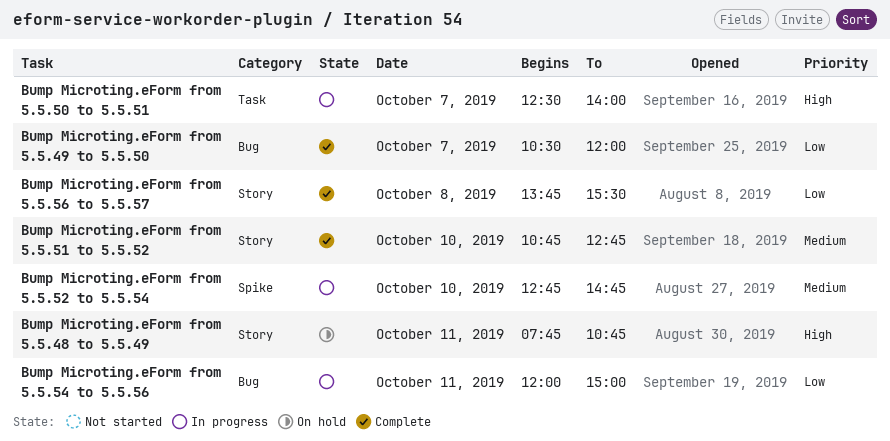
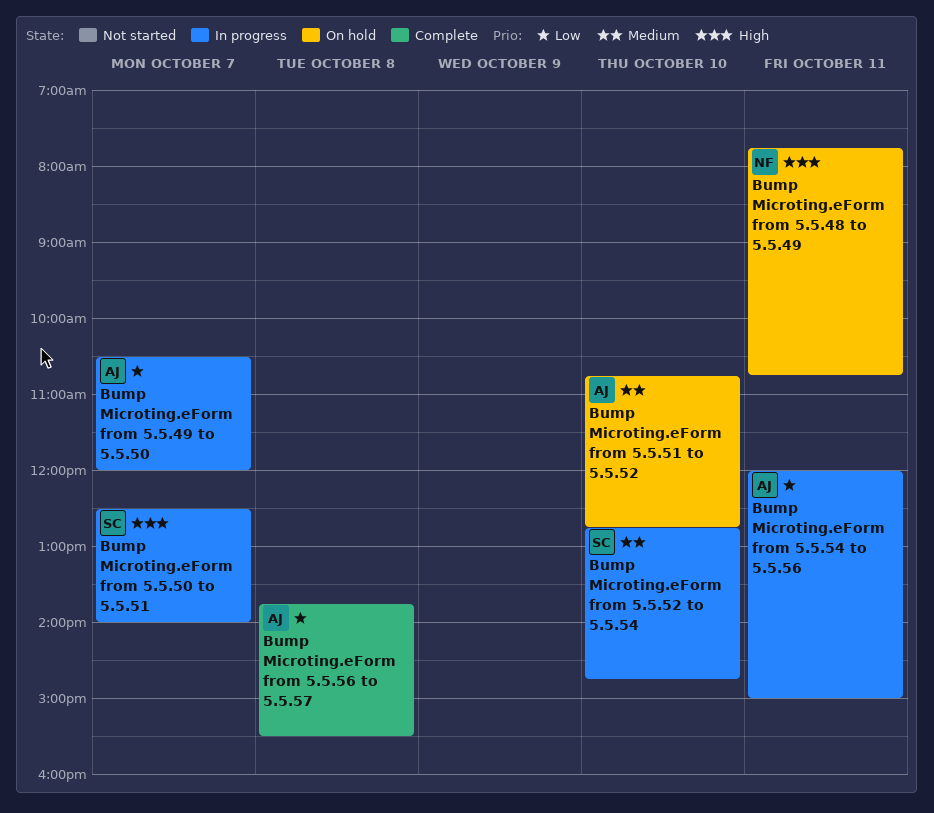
Bump Microting.eForm from 5.5.49 to 5.5.50, status: Complete -> In progress
Bump Microting.eForm from 5.5.51 to 5.5.52, status: Complete -> On hold

